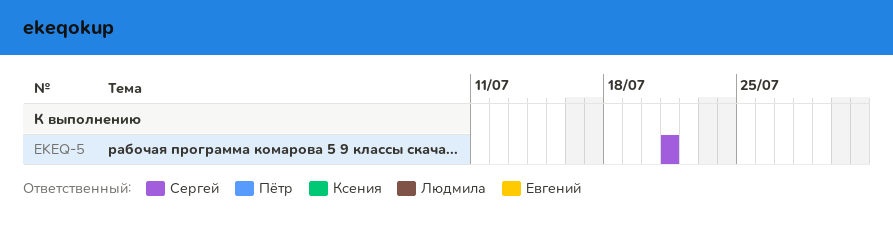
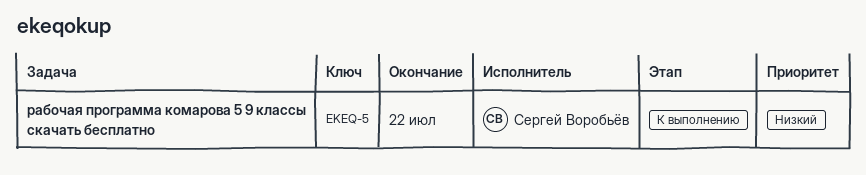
EKEQ-5, due: Jul 21 -> Jul 22

